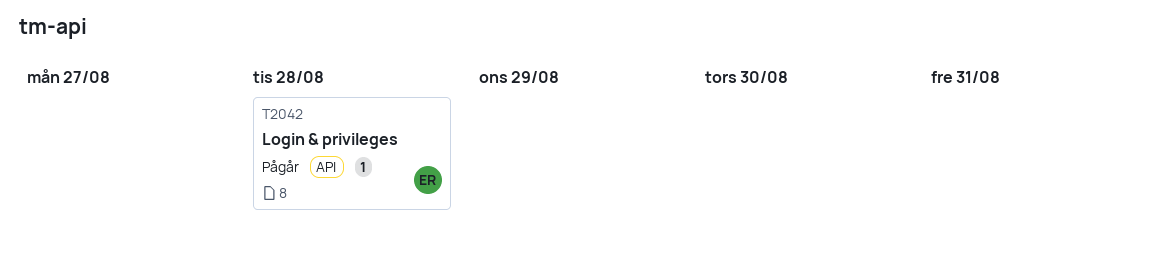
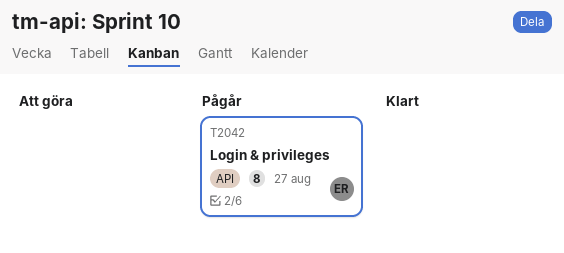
T2042, estimate: 1 -> 8
T2042, due: Aug 28 -> Aug 27

